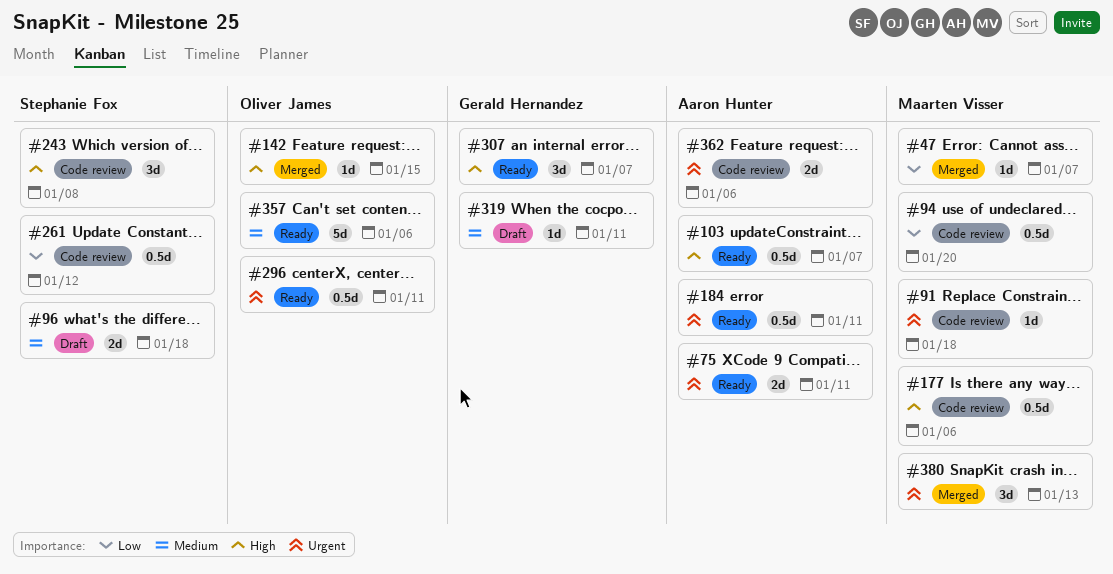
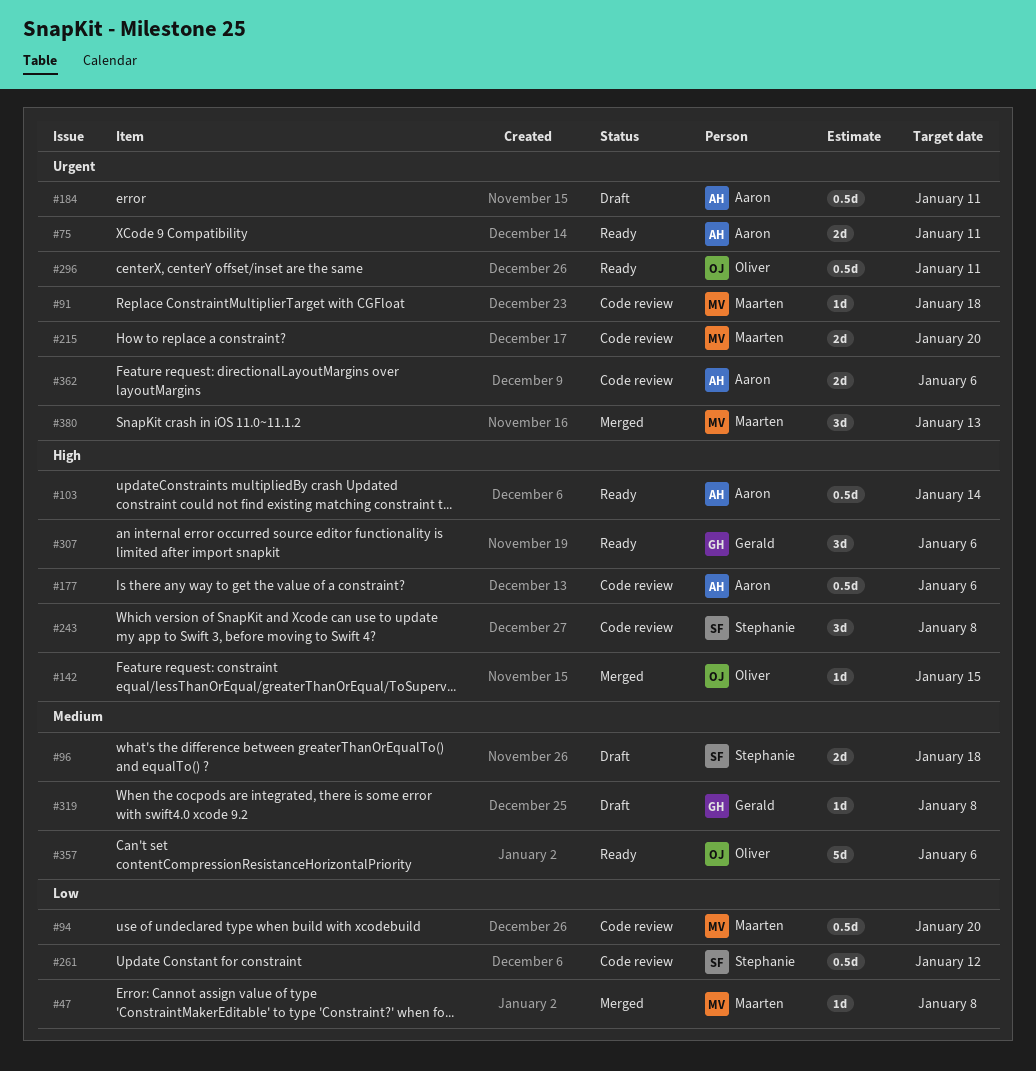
#47, due: Jan 7 -> Jan 8
#103, due: Jan 7 -> Jan 14
#177, owner: Maarten Visser -> Aaron Hunter
#184, status: Ready -> Draft
#215: none -> present
#307, due: Jan 7 -> Jan 6
#319, due: Jan 11 -> Jan 8

